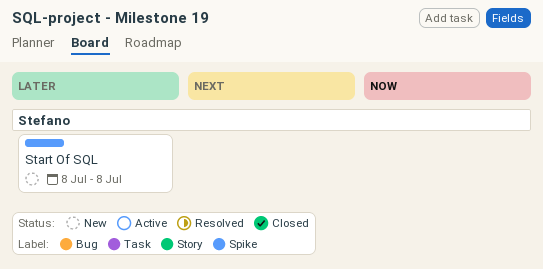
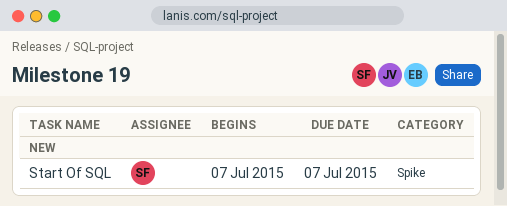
Start Of SQL, start: Jul 8 -> Jul 7
Start Of SQL, due: Jul 8 -> Jul 7

